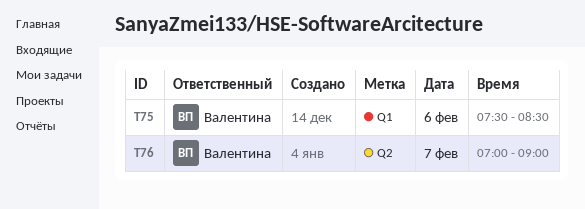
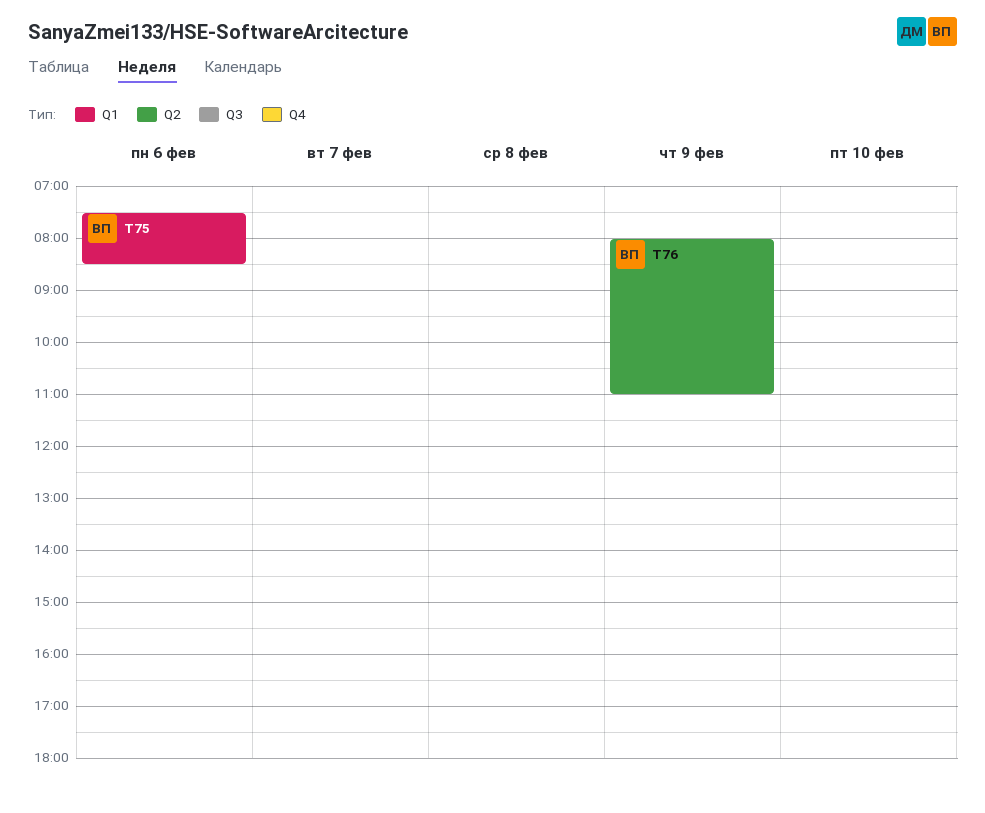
T76, day: Feb 7 -> Feb 9
T76, begins: 07:00 -> 08:00
T76, ends: 09:00 -> 11:00

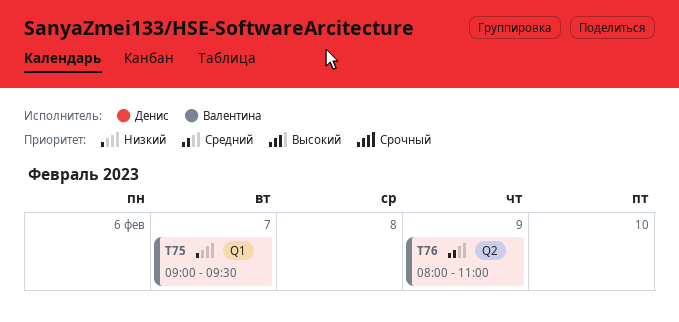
T75, day: Feb 6 -> Feb 7
T75, begins: 07:30 -> 09:00
T75, ends: 08:30 -> 09:30

